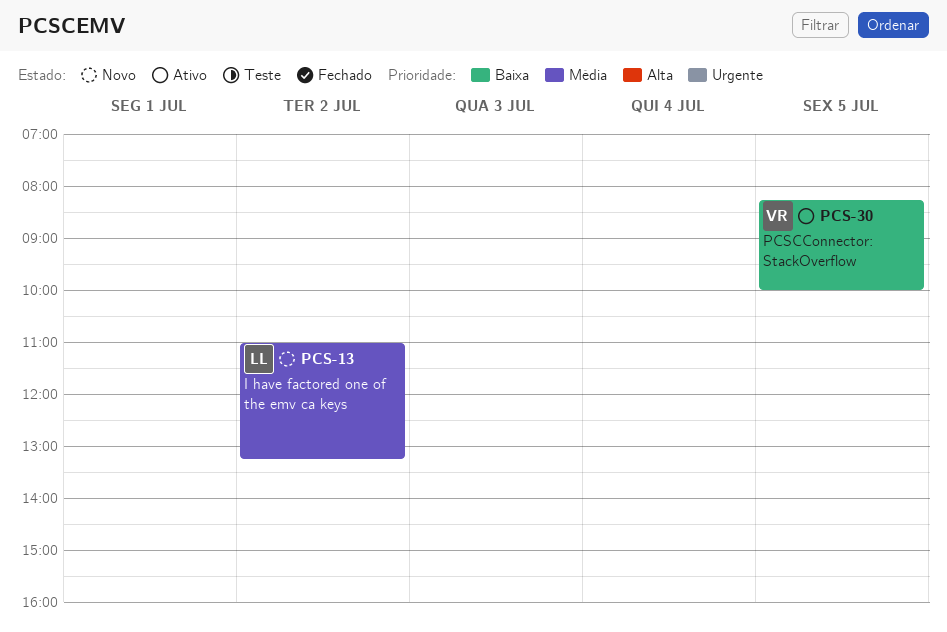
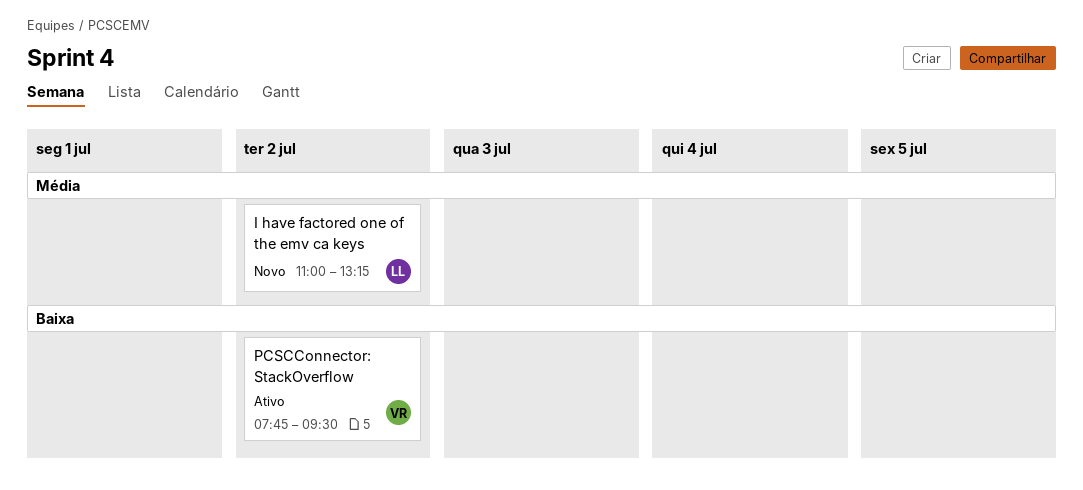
PCSCConnector: StackOverflow, day: Jul 5 -> Jul 2
PCSCConnector: StackOverflow, begins: 08:15 -> 07:45
PCSCConnector: StackOverflow, ends: 10:00 -> 09:30

